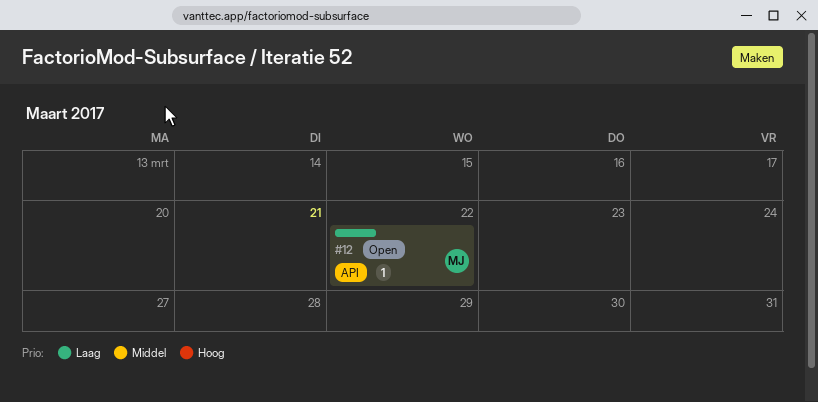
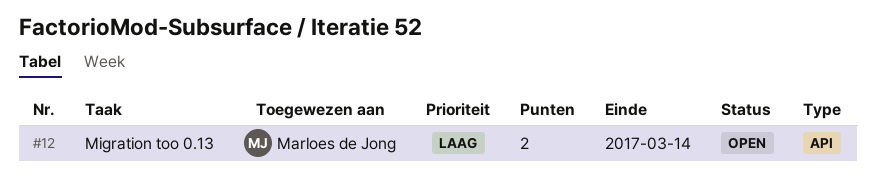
#12, estimate: 1 -> 2
#12, due: Mar 22 -> Mar 14

